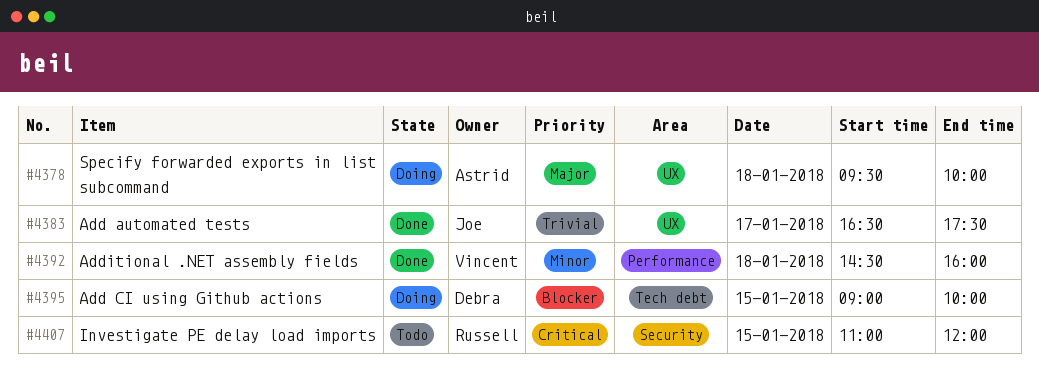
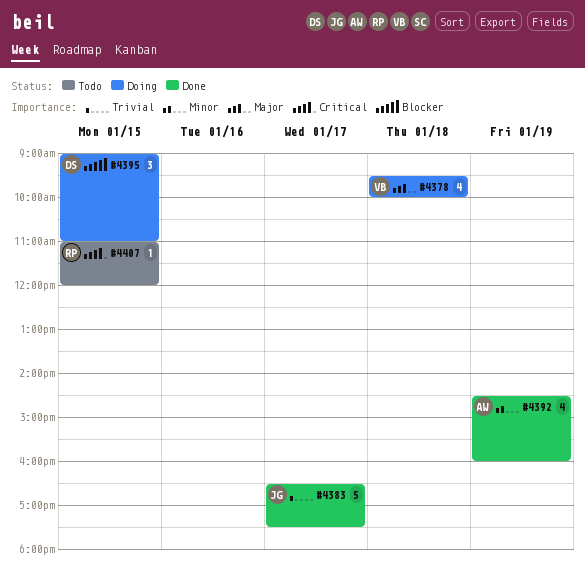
#4378, owner: Astrid -> Vincent
#4392, owner: Vincent -> Astrid
#4392, day: Jan 18 -> Jan 19
#4395, ends: 10:00 -> 11:00

